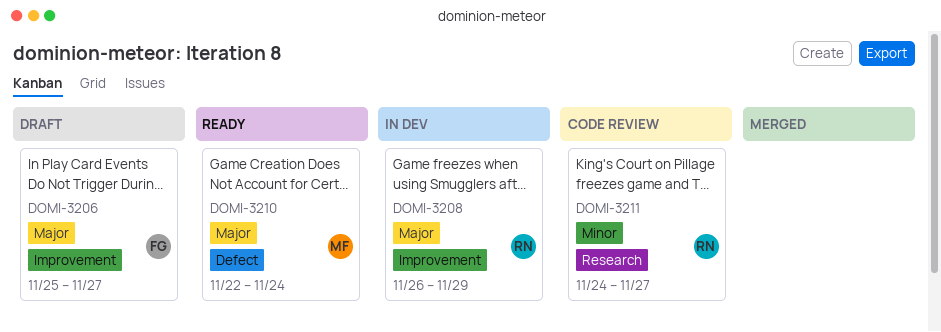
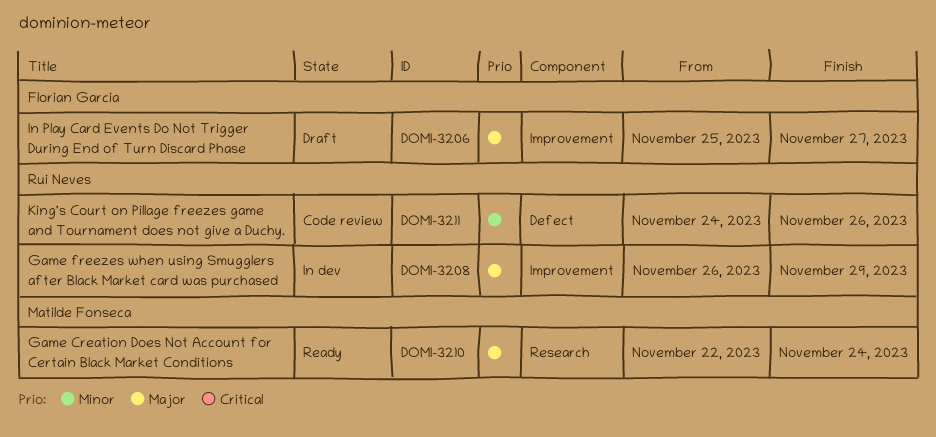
DOMI-3210, label: Defect -> Research
DOMI-3211, label: Research -> Defect
DOMI-3211, due: Nov 27 -> Nov 26

